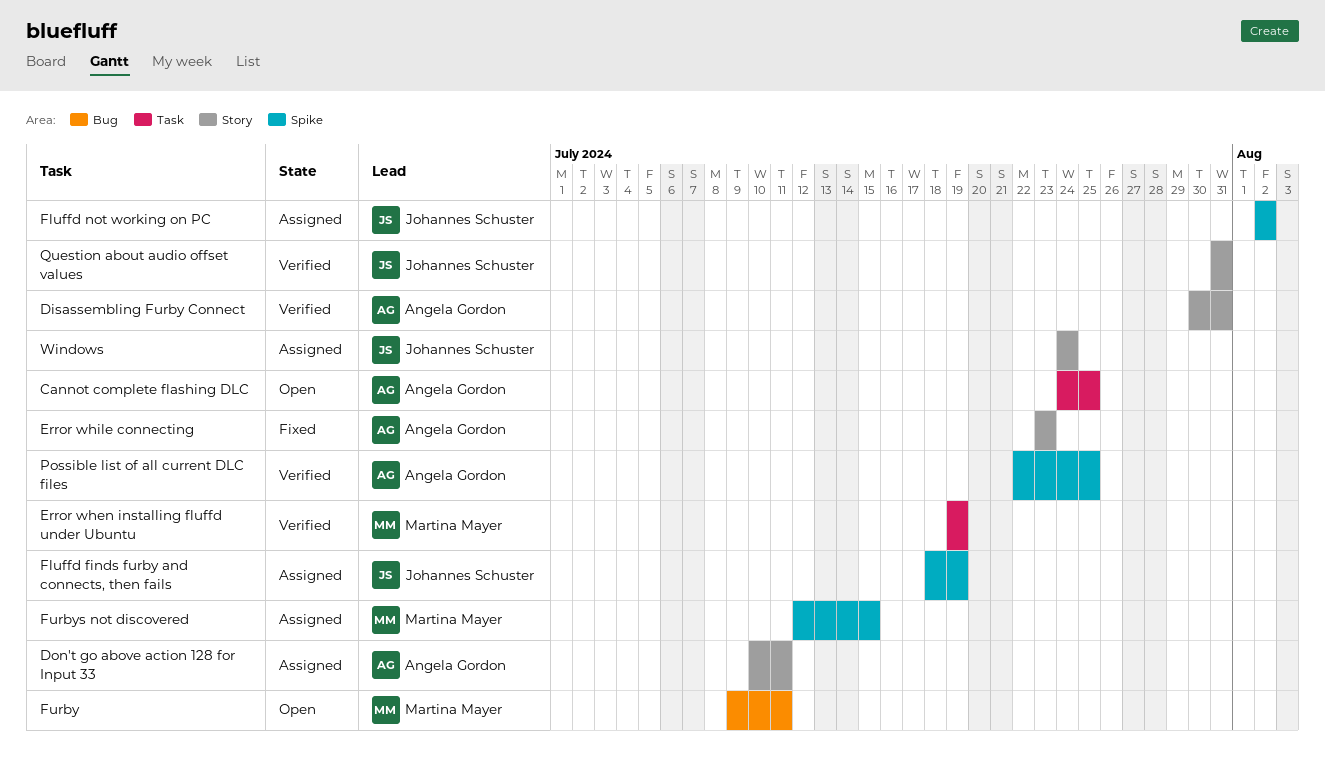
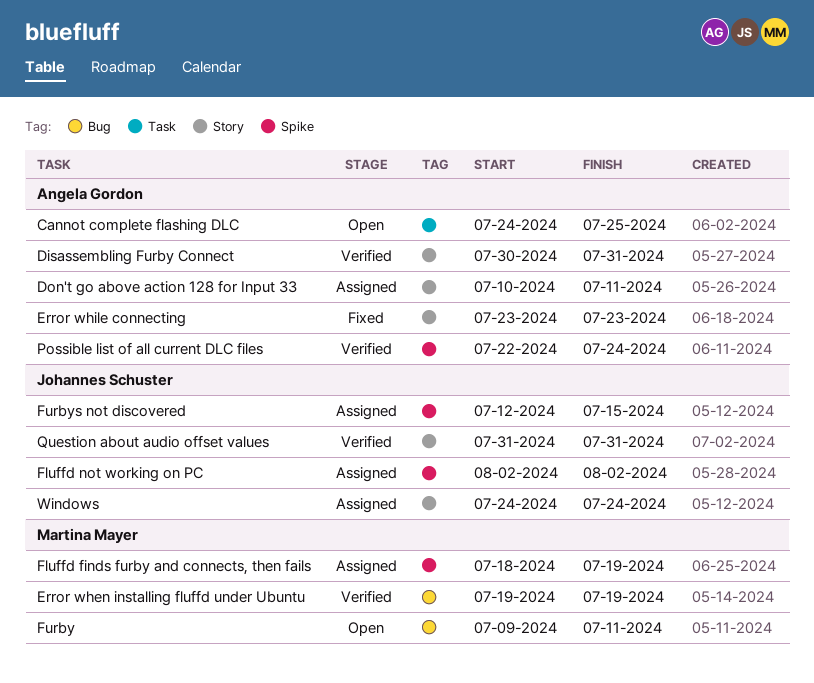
Error when installing fluffd under Ubuntu, label: Task -> Bug
Fluffd finds furby and connects, then fails, owner: Johannes Schuster -> Martina Mayer
Furbys not discovered, owner: Martina Mayer -> Johannes Schuster
Possible list of all current DLC files, due: Jul 25 -> Jul 24

